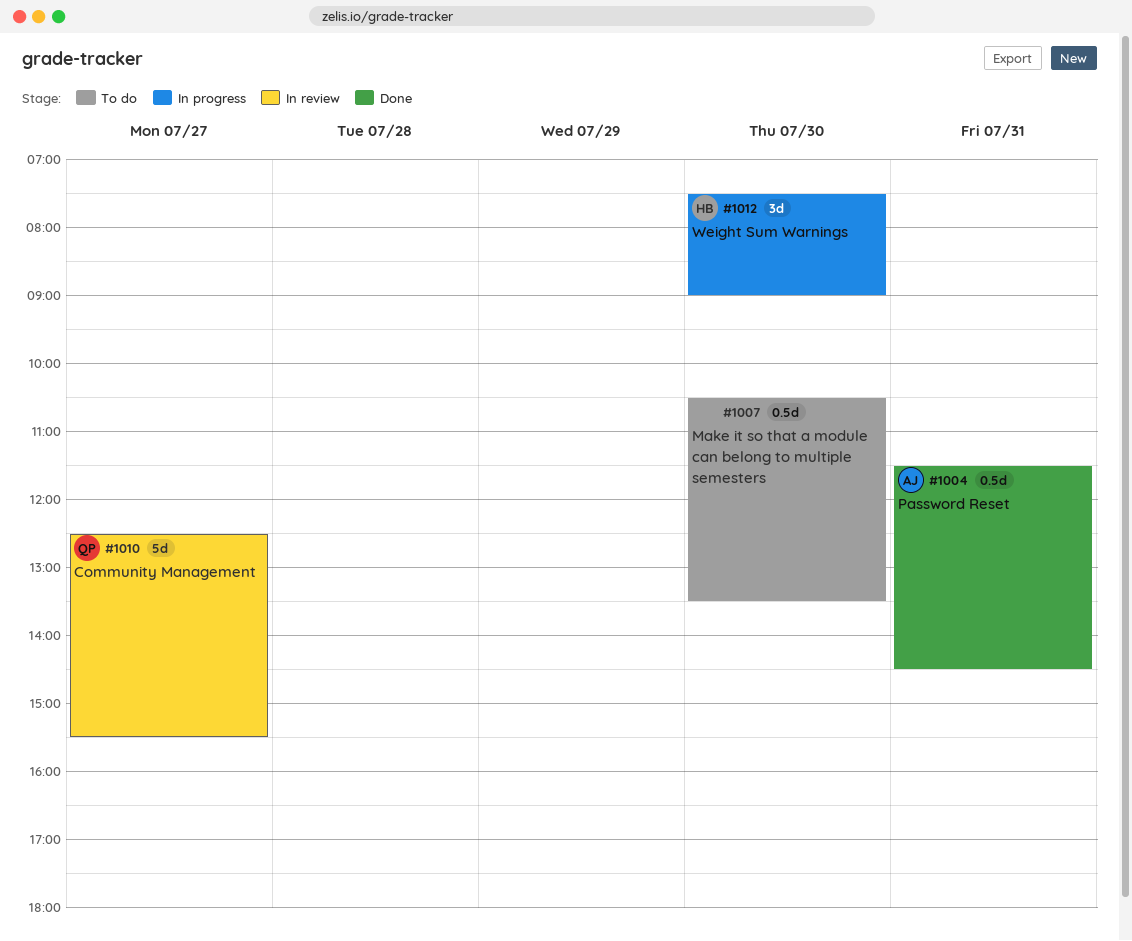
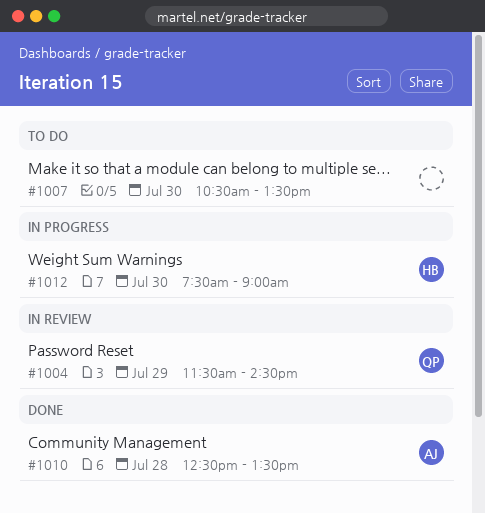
#1004, status: Done -> In review
#1004, owner: AJ -> QP
#1004, day: Jul 31 -> Jul 29
#1010, status: In review -> Done
#1010, owner: QP -> AJ
#1010, day: Jul 27 -> Jul 28
#1010, ends: 15:30 -> 13:30

